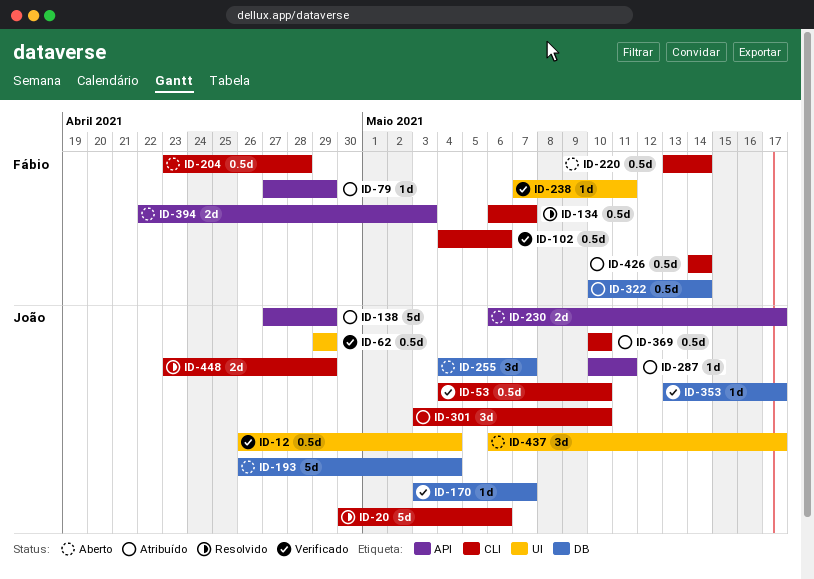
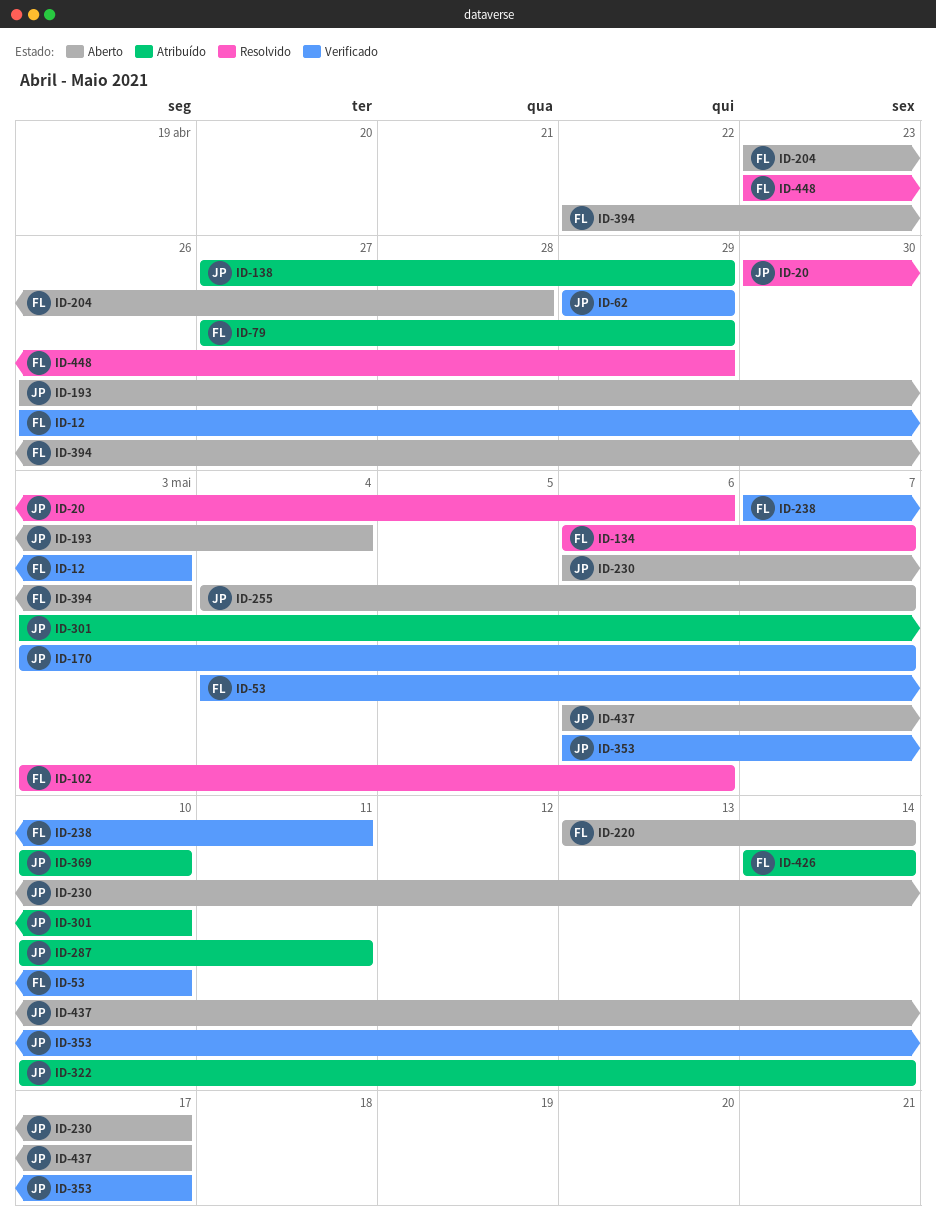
ID-12, owner: João -> Fábio
ID-12, due: May 4 -> May 3
ID-53, owner: João -> Fábio
ID-102, status: Verificado -> Resolvido
ID-102, start: May 4 -> May 3
ID-322, owner: Fábio -> João
ID-353, start: May 13 -> May 6
ID-448, owner: João -> Fábio

